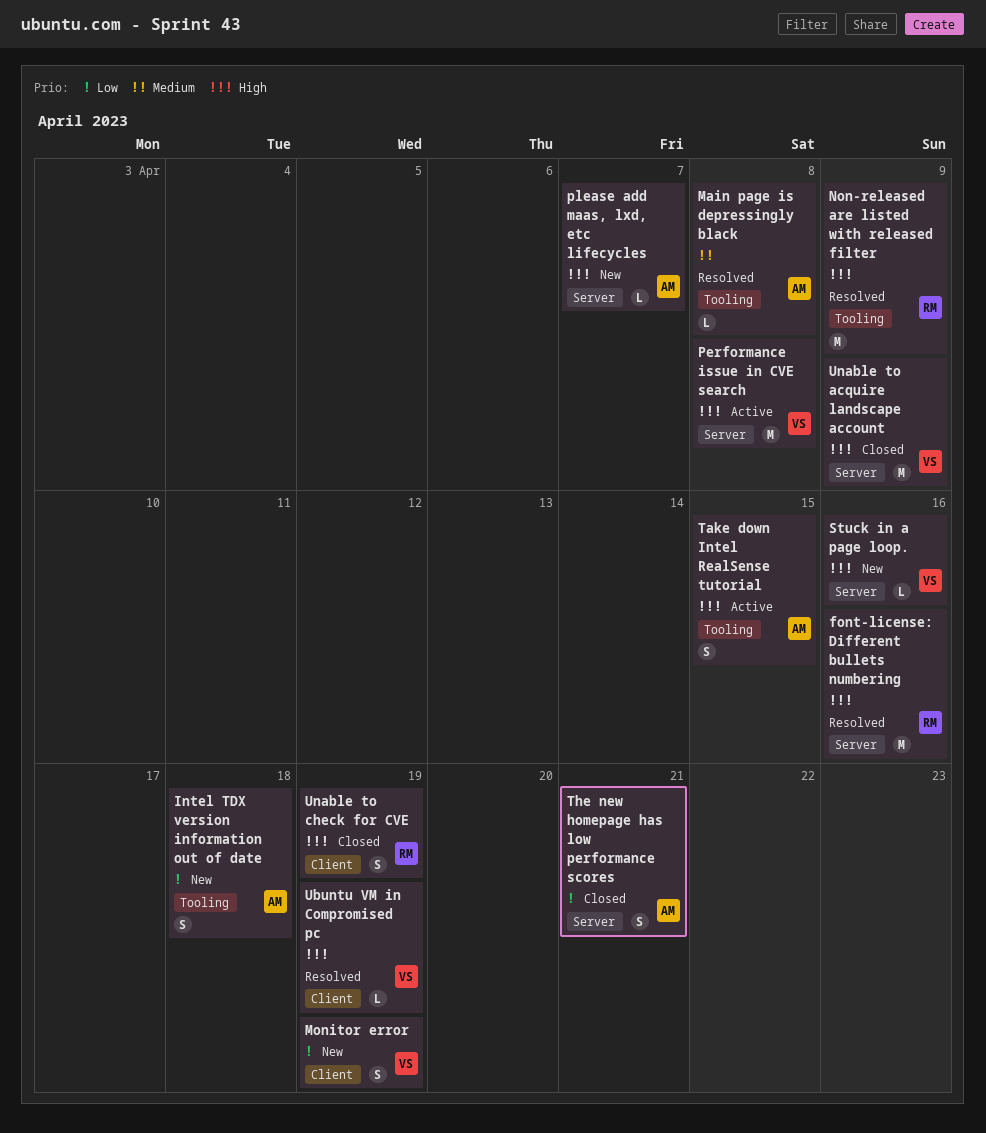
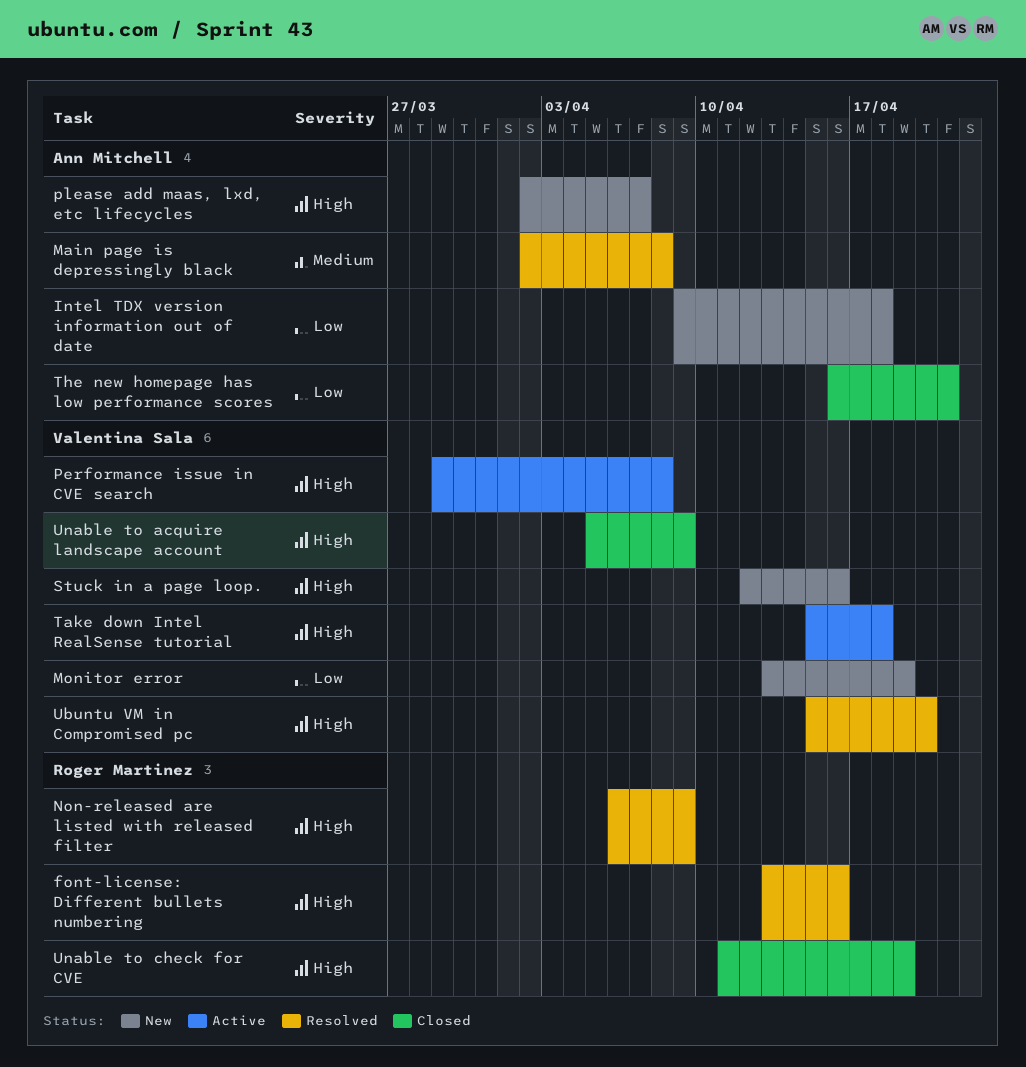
Take down Intel RealSense tutorial, owner: Ann Mitchell -> Valentina Sala
Take down Intel RealSense tutorial, due: Apr 15 -> Apr 18
Ubuntu VM in Compromised pc, due: Apr 19 -> Apr 20

